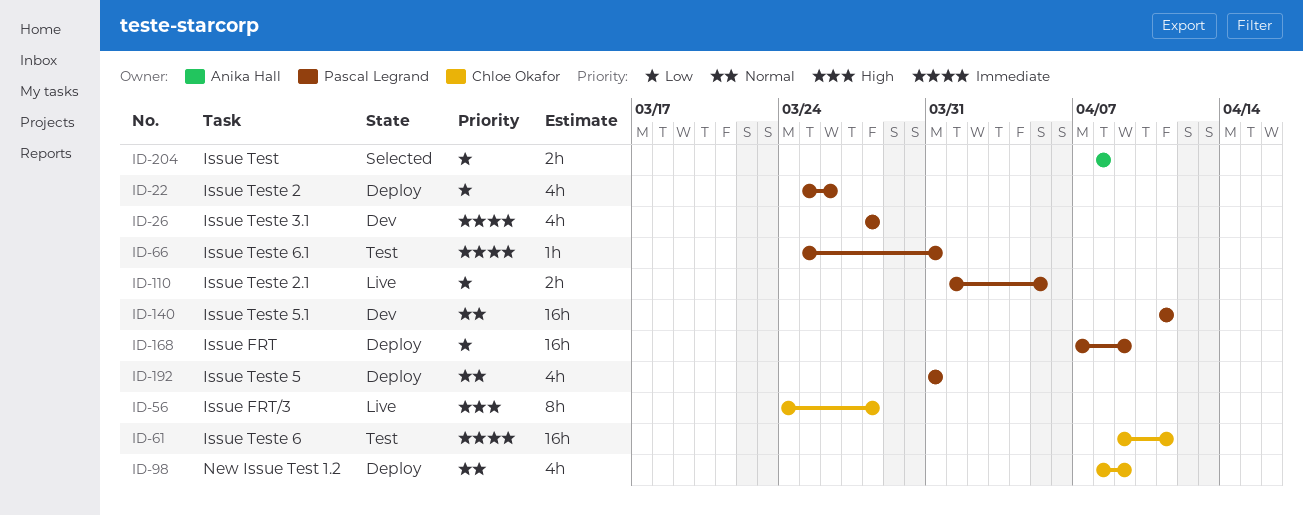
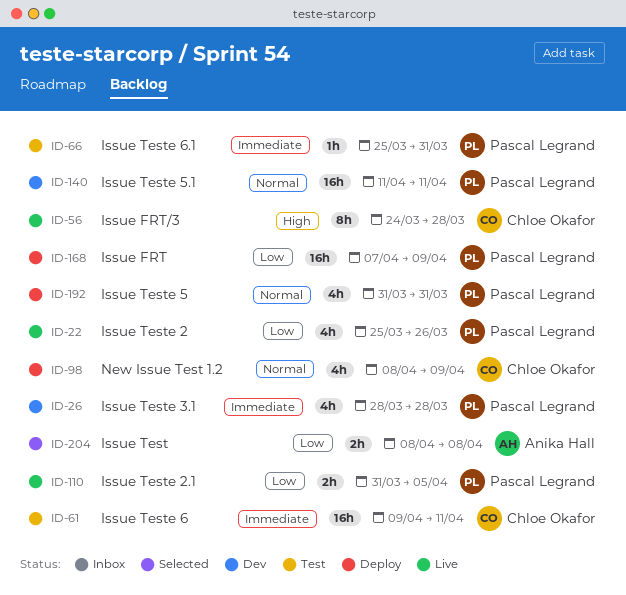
ID-22, status: Deploy -> Live
ID-110, start: Apr 1 -> Mar 31

